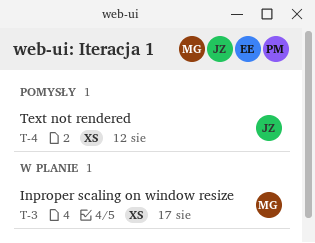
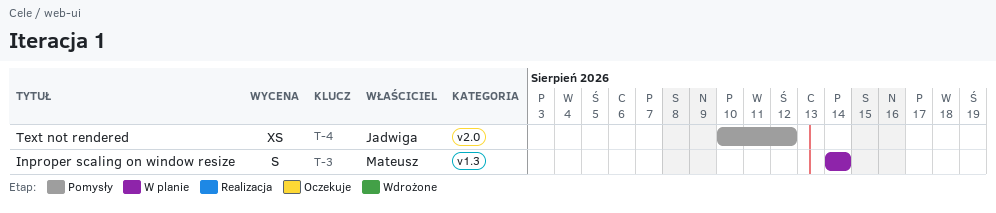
T-3, estimate: XS -> S
T-3, due: Aug 17 -> Aug 14

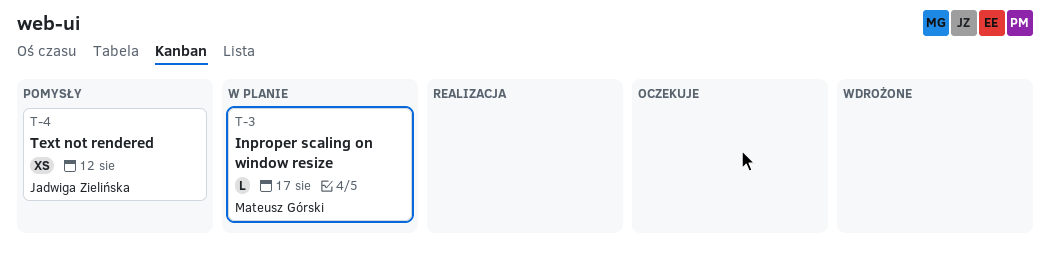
T-3, estimate: S -> L
T-3, due: Aug 14 -> Aug 17

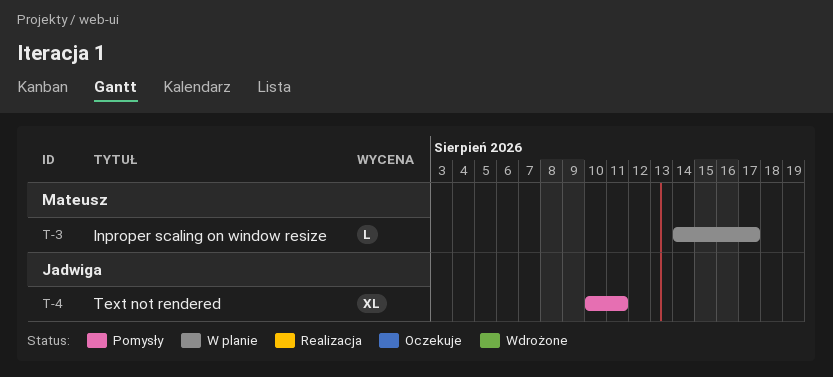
T-4, estimate: XS -> XL
T-4, due: Aug 12 -> Aug 11

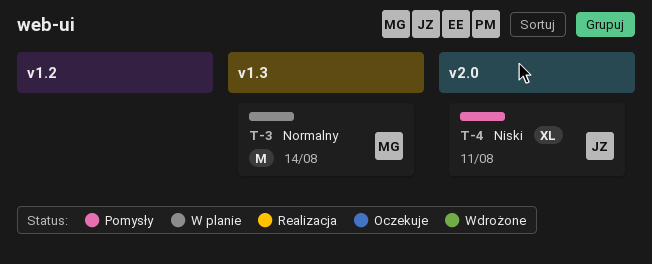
T-3, estimate: L -> M
T-3, due: Aug 17 -> Aug 14

